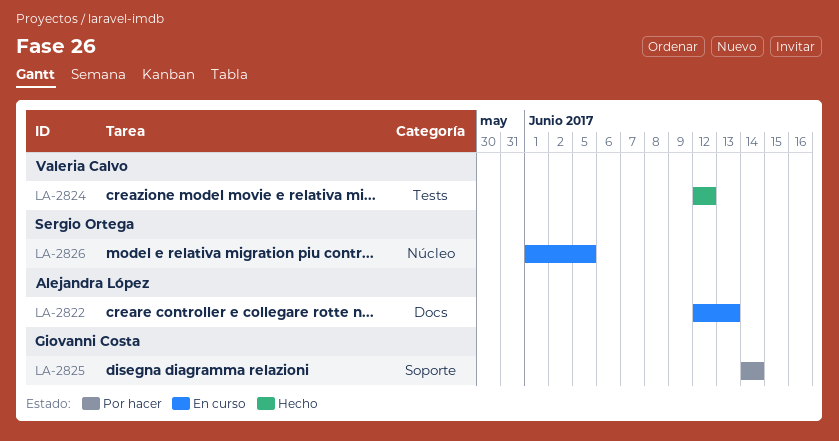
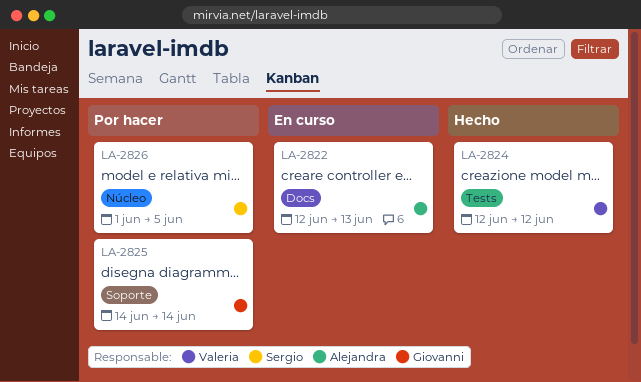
LA-2826, status: En curso -> Por hacer

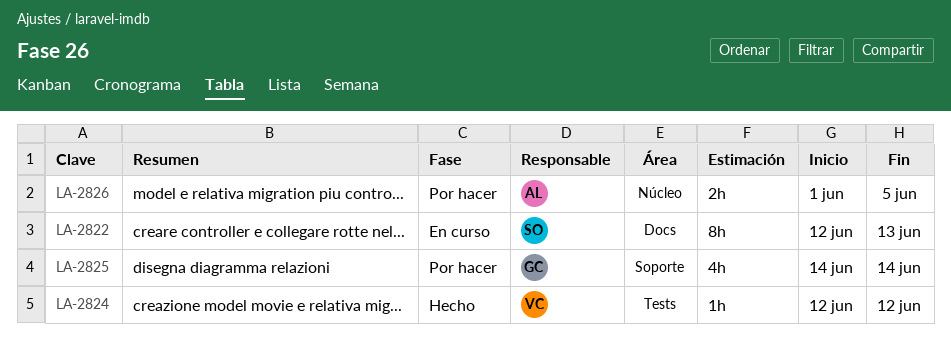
LA-2822, owner: Alejandra -> Sergio
LA-2826, owner: Sergio -> Alejandra

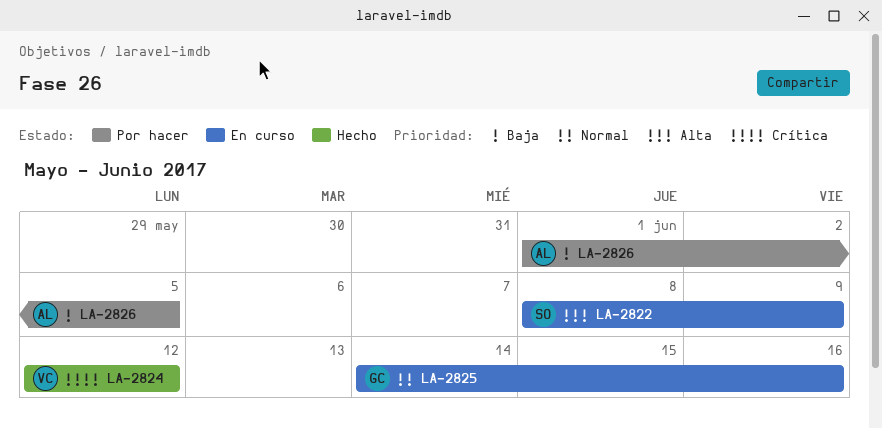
LA-2822, start: Jun 12 -> Jun 8
LA-2822, due: Jun 13 -> Jun 9
LA-2825, status: Por hacer -> En curso
LA-2825, due: Jun 14 -> Jun 16

